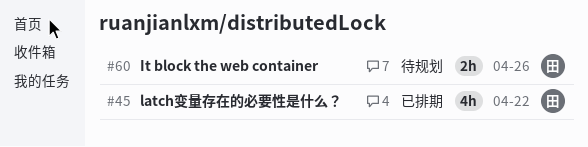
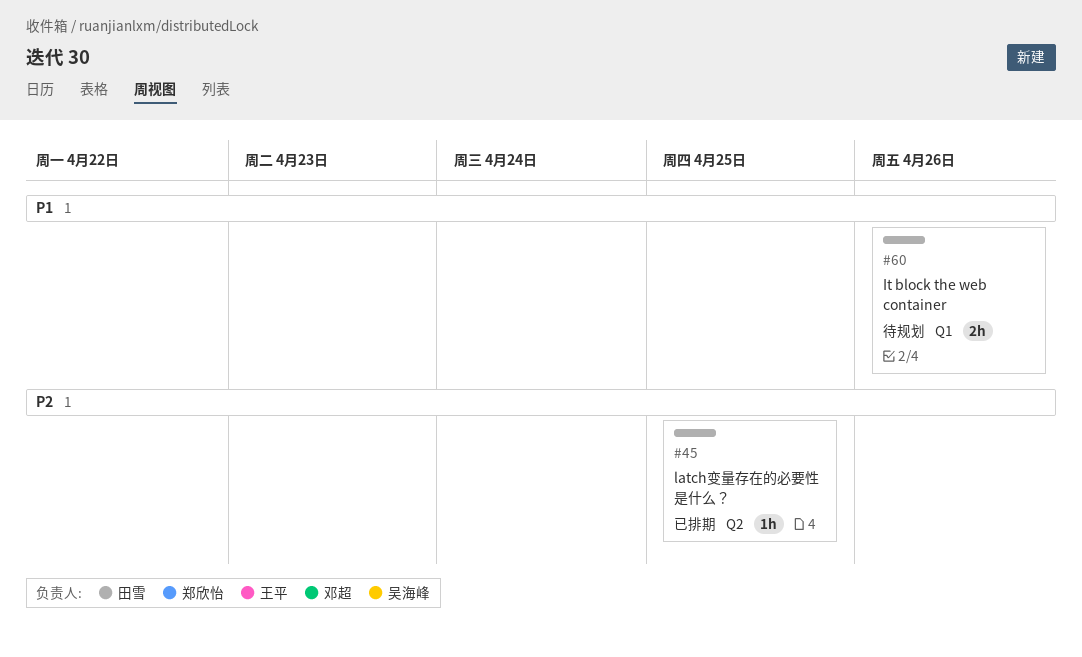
#45, estimate: 4h -> 1h
#45, due: Apr 22 -> Apr 25

